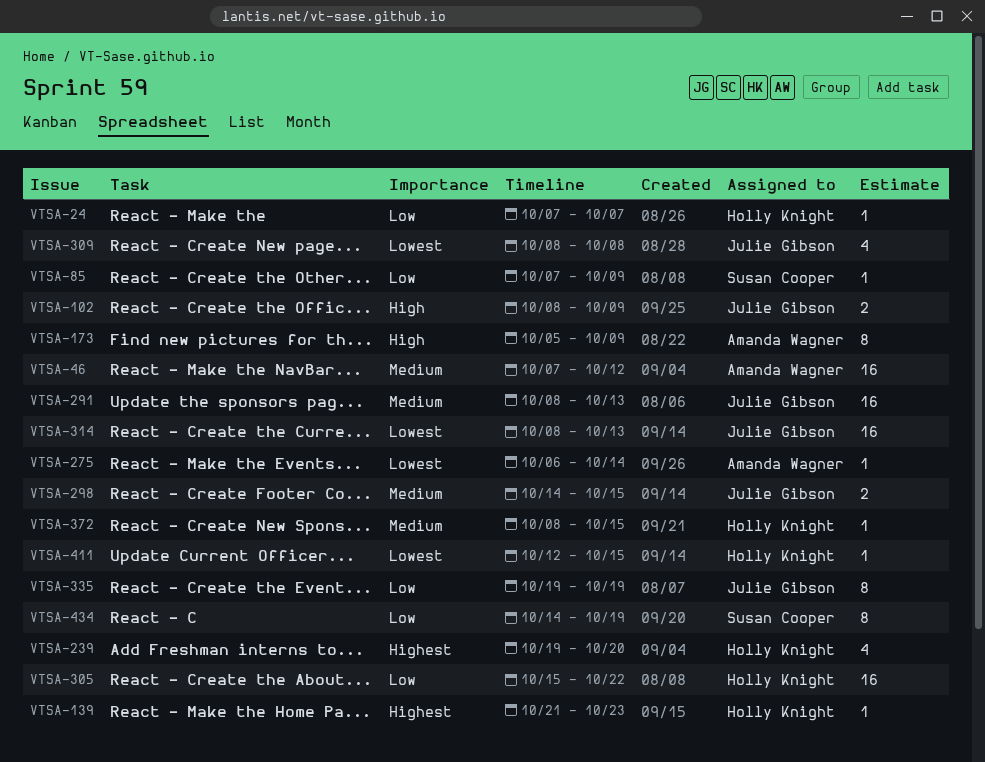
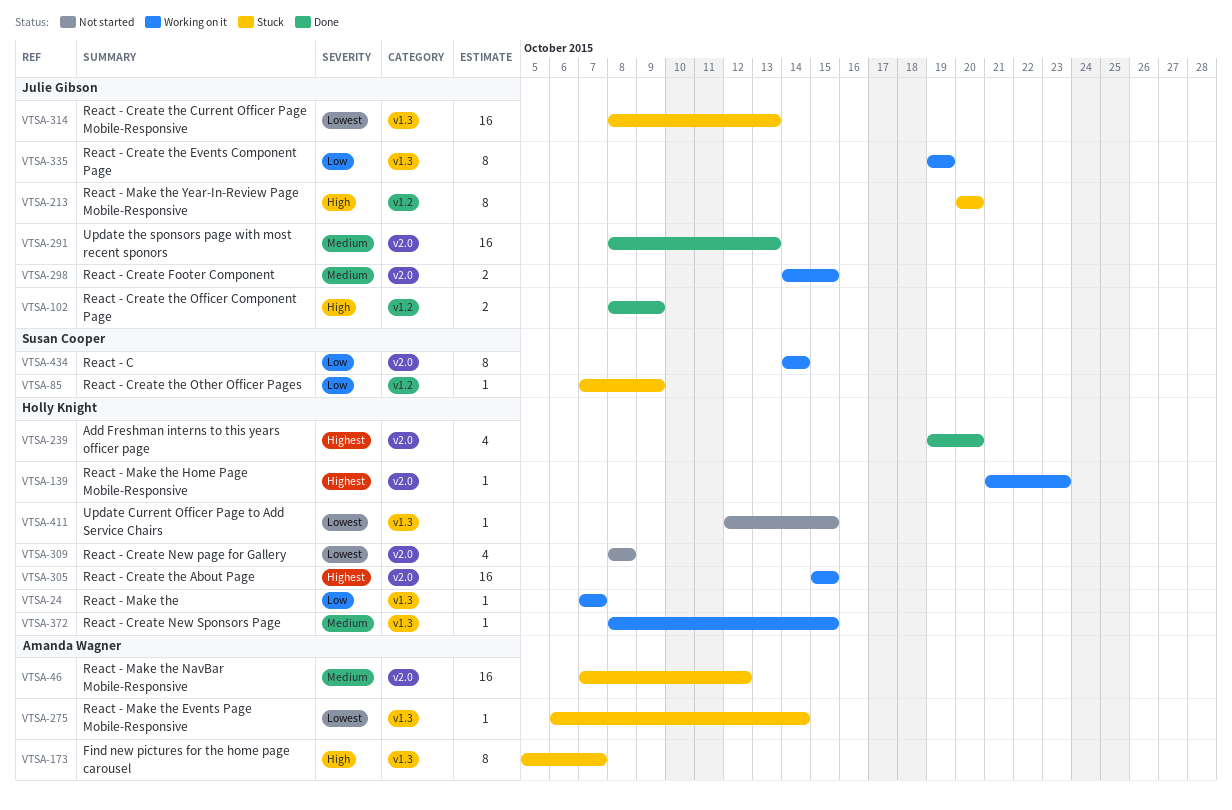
VTSA-173, due: Oct 9 -> Oct 7
VTSA-213: none -> present
VTSA-305, priority: Low -> Highest
VTSA-305, due: Oct 22 -> Oct 15
VTSA-309, owner: Julie Gibson -> Holly Knight
VTSA-434, due: Oct 19 -> Oct 14

